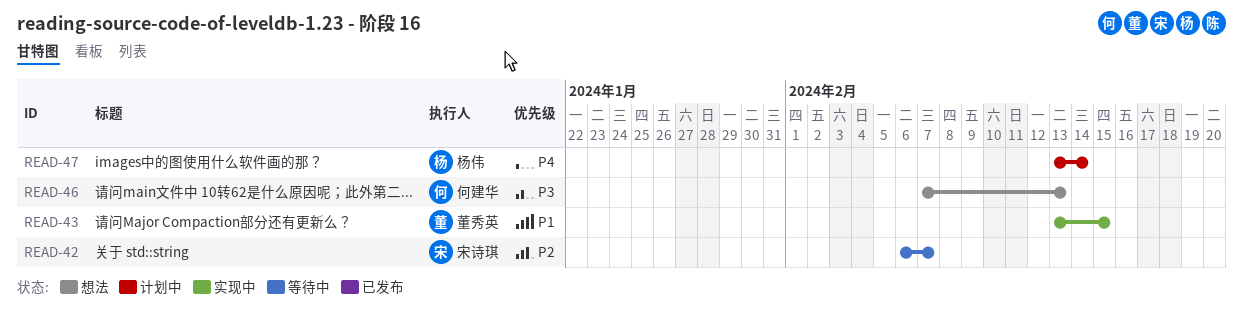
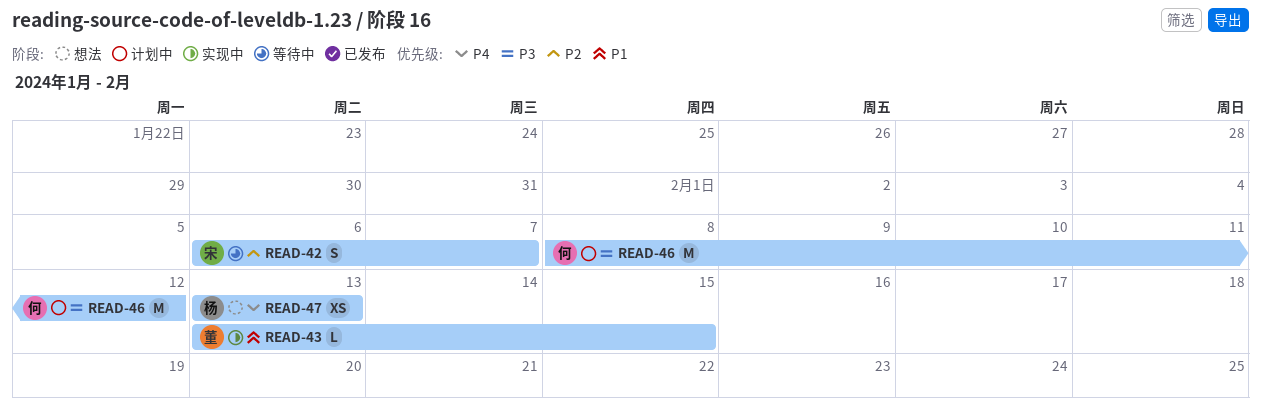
READ-46, status: 想法 -> 计划中
READ-46, start: Feb 7 -> Feb 8
READ-46, due: Feb 13 -> Feb 12
READ-47, status: 计划中 -> 想法
READ-47, due: Feb 14 -> Feb 13

